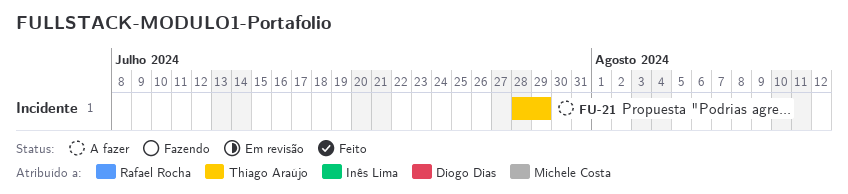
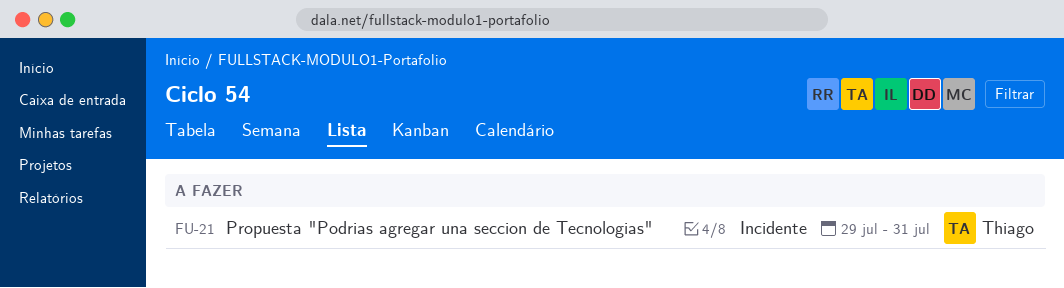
FU-21, start: Jul 28 -> Jul 29
FU-21, due: Jul 29 -> Jul 31

